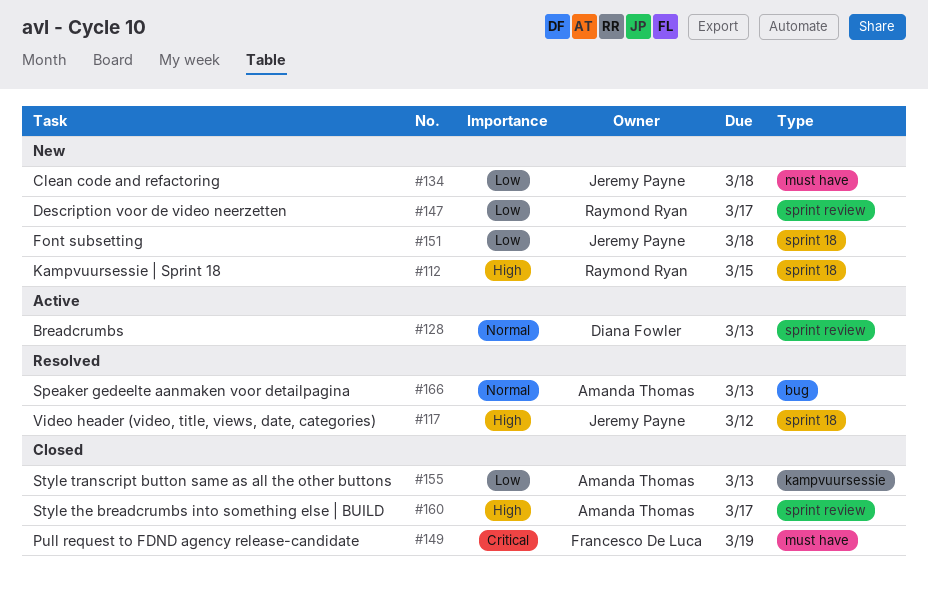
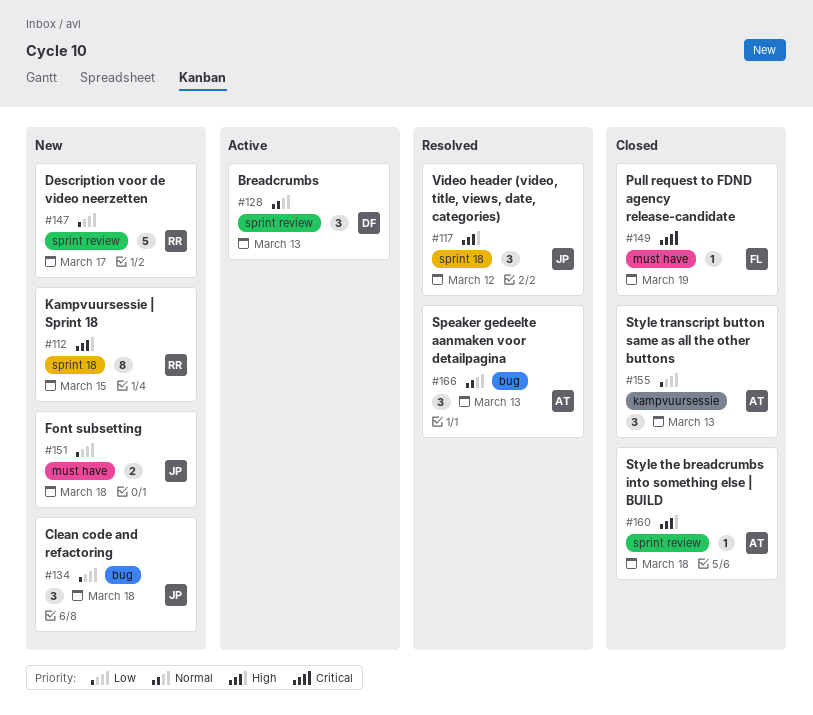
#134, label: must have -> bug
#151, label: sprint 18 -> must have
#160, due: Mar 17 -> Mar 18

